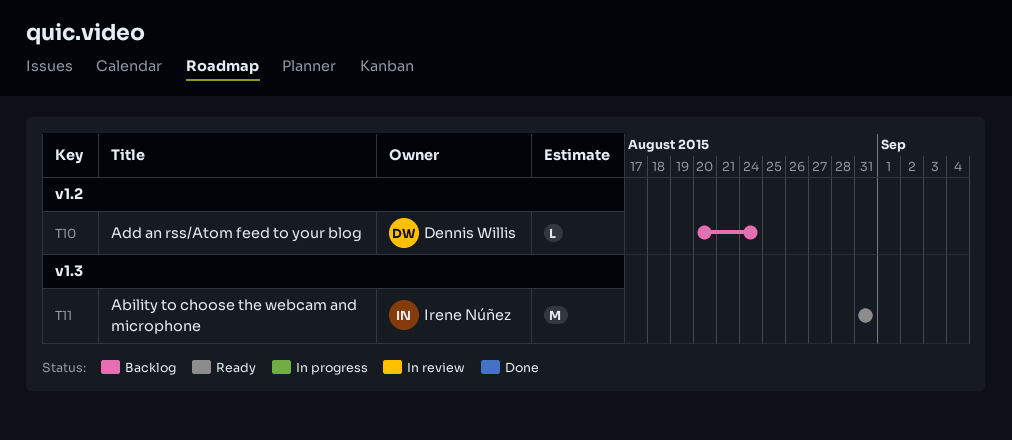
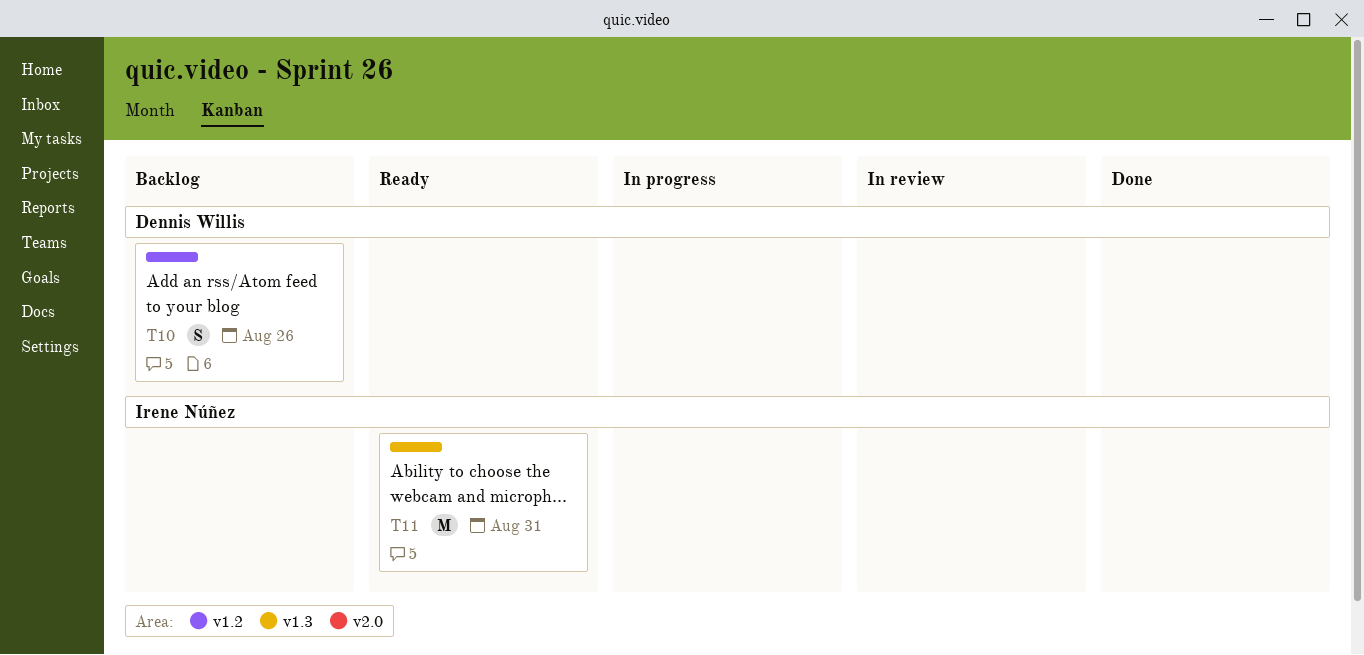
T10, estimate: L -> S
T10, due: Aug 24 -> Aug 26

